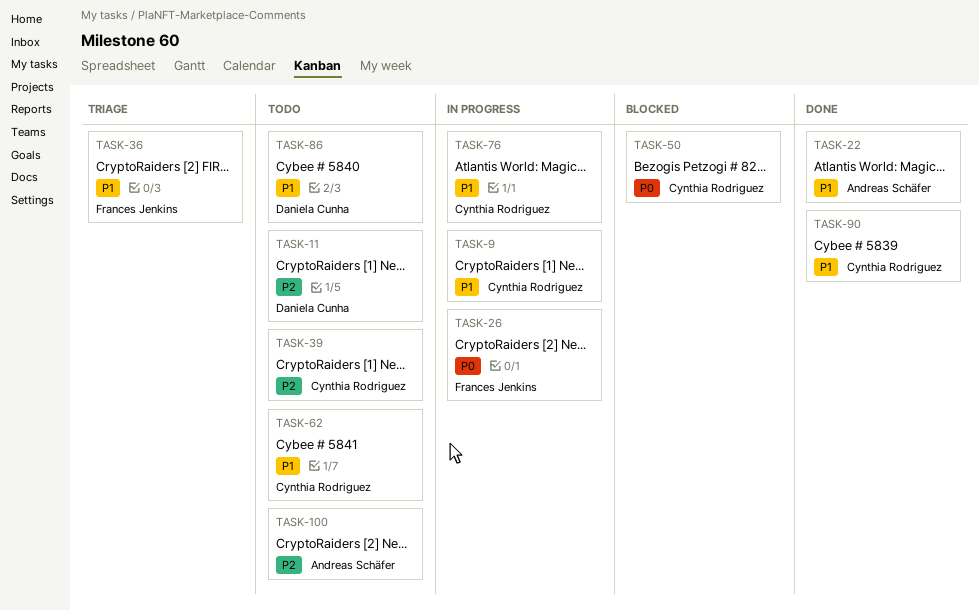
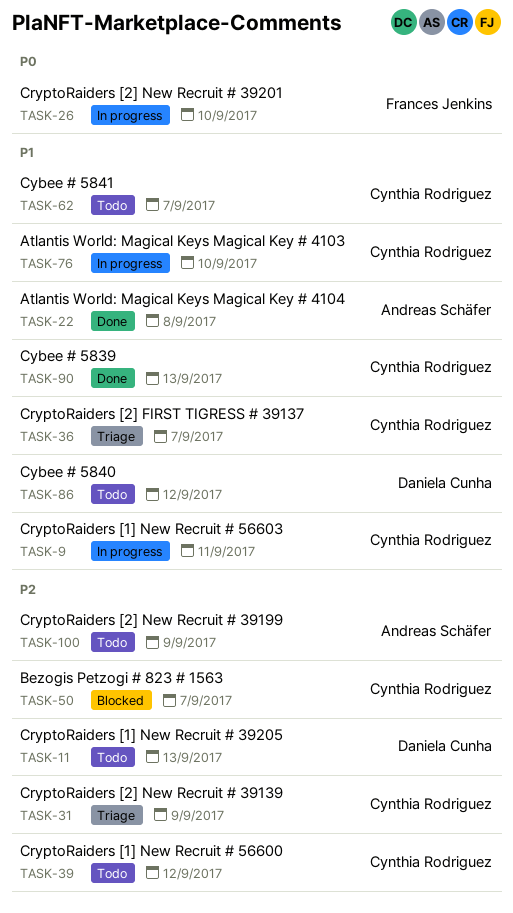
TASK-31: none -> present
TASK-36, owner: Frances Jenkins -> Cynthia Rodriguez
TASK-50, priority: P0 -> P2

